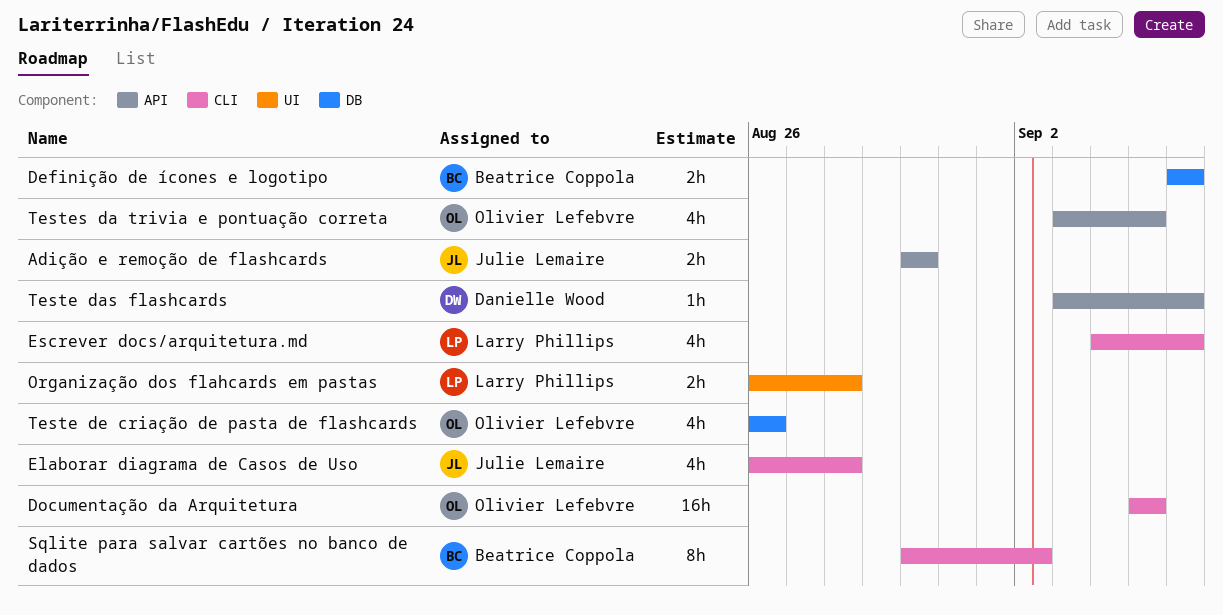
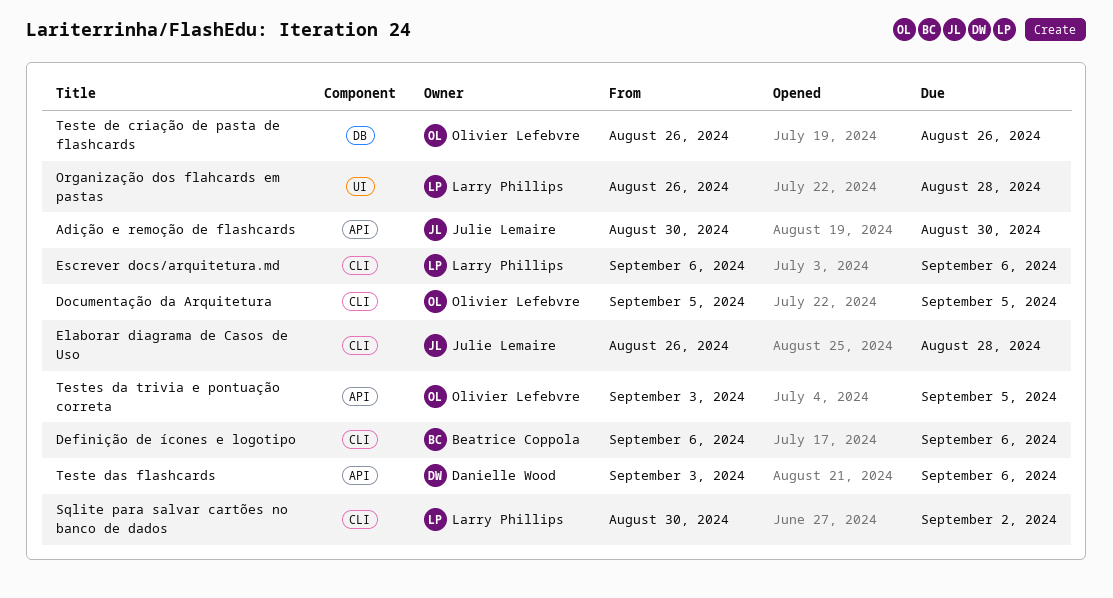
Definição de ícones e logotipo, label: DB -> CLI
Escrever docs/arquitetura.md, start: Sep 4 -> Sep 6
Sqlite para salvar cartões no banco de dados, owner: Beatrice Coppola -> Larry Phillips

